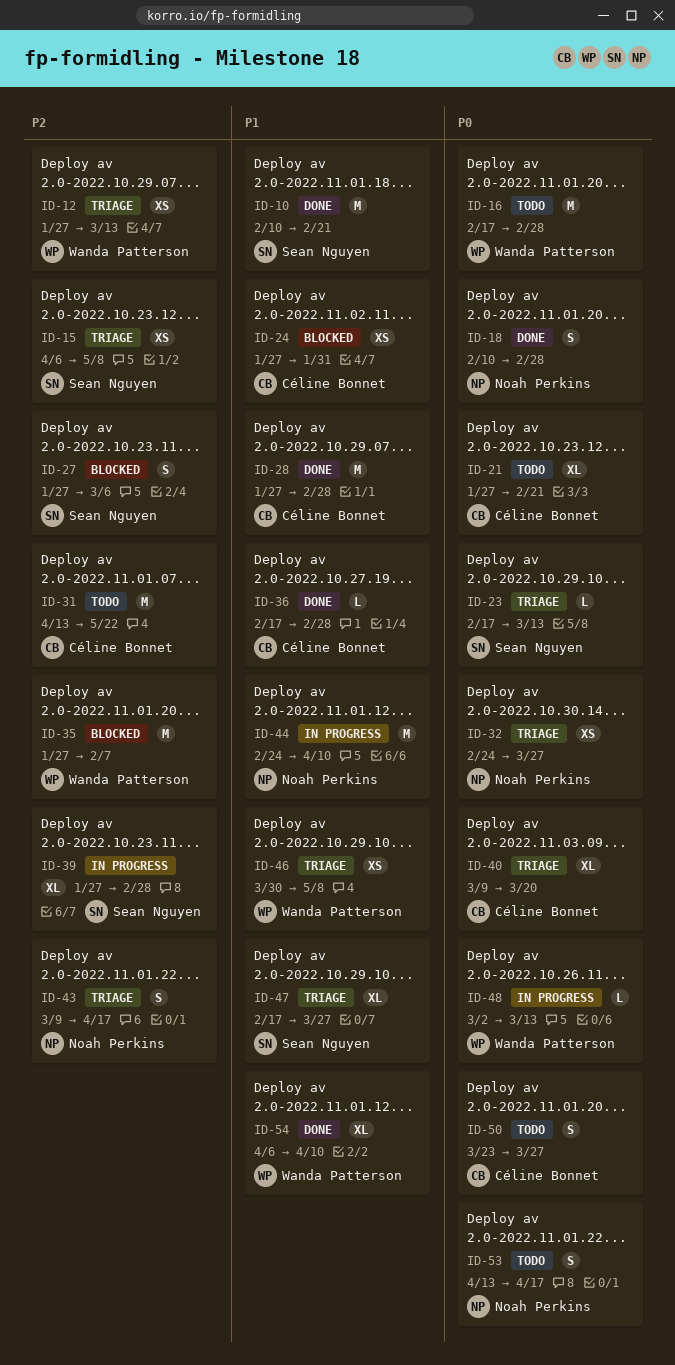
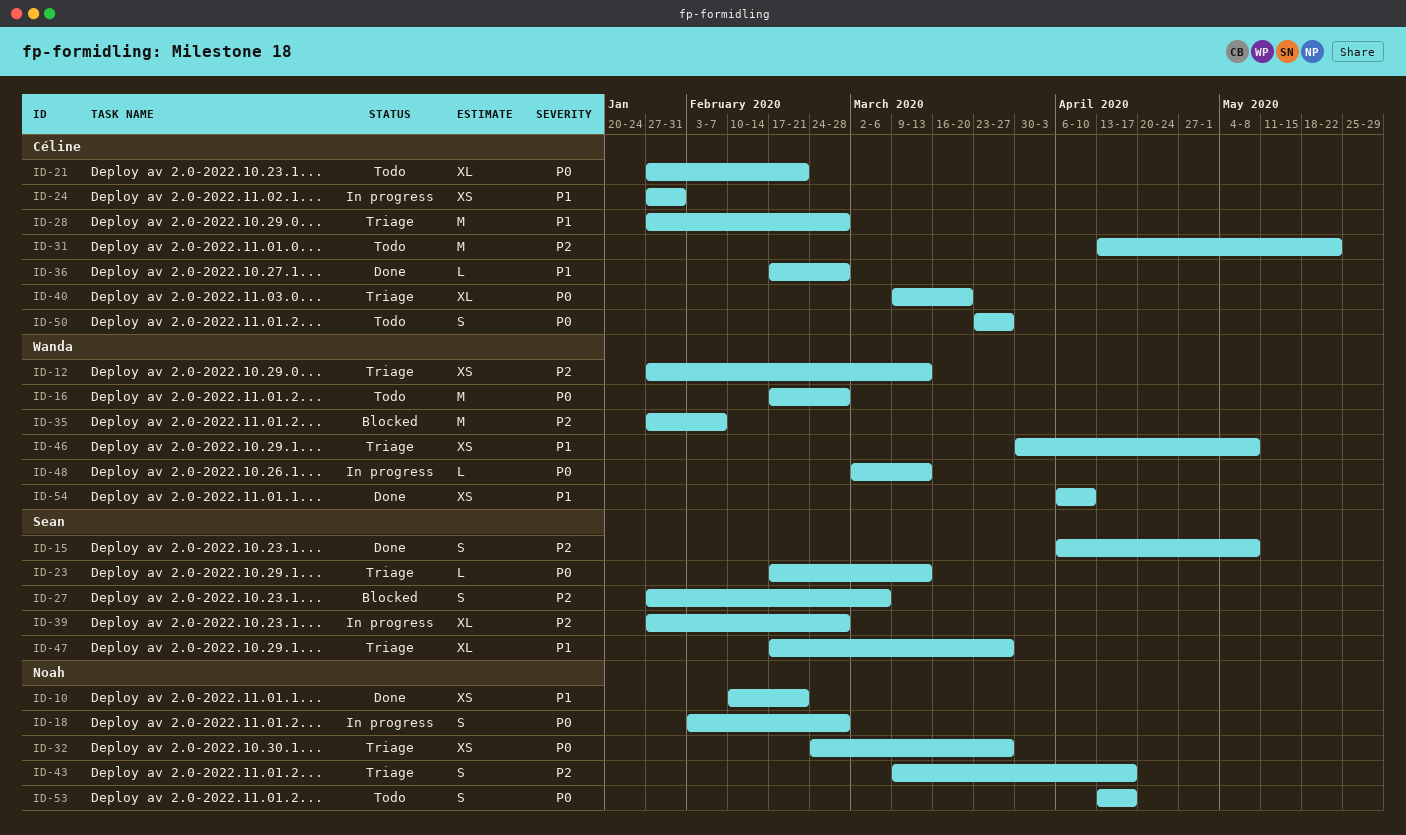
ID-10, owner: Sean Nguyen -> Noah Perkins
ID-10, estimate: M -> XS
ID-15, status: Triage -> Done
ID-15, estimate: XS -> S
ID-18, status: Done -> In progress
ID-18, start: Feb 10 -> Feb 3
ID-24, status: Blocked -> In progress
ID-28, status: Done -> Triage
ID-44: present -> none
ID-54, estimate: XL -> XS

